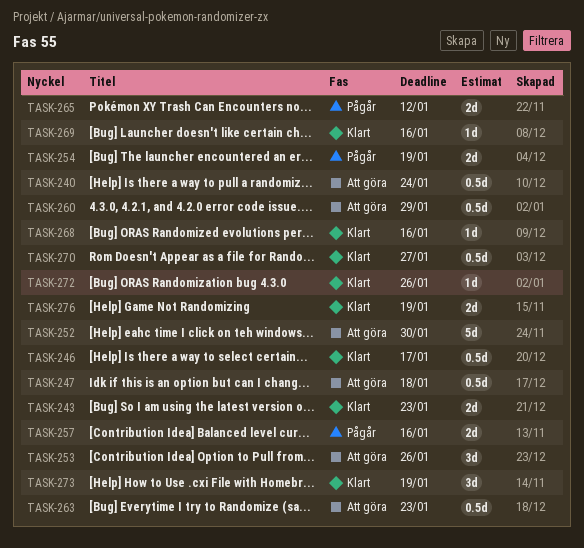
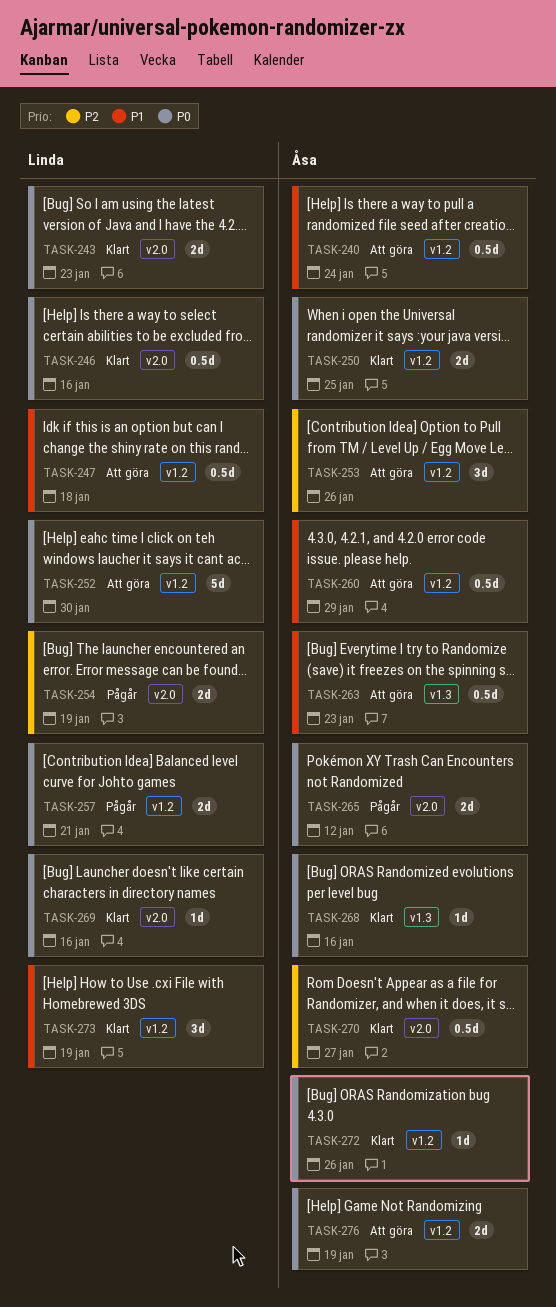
TASK-246, due: Jan 17 -> Jan 16
TASK-250: none -> present
TASK-257, due: Jan 16 -> Jan 21
TASK-276, status: Klart -> Att göra

